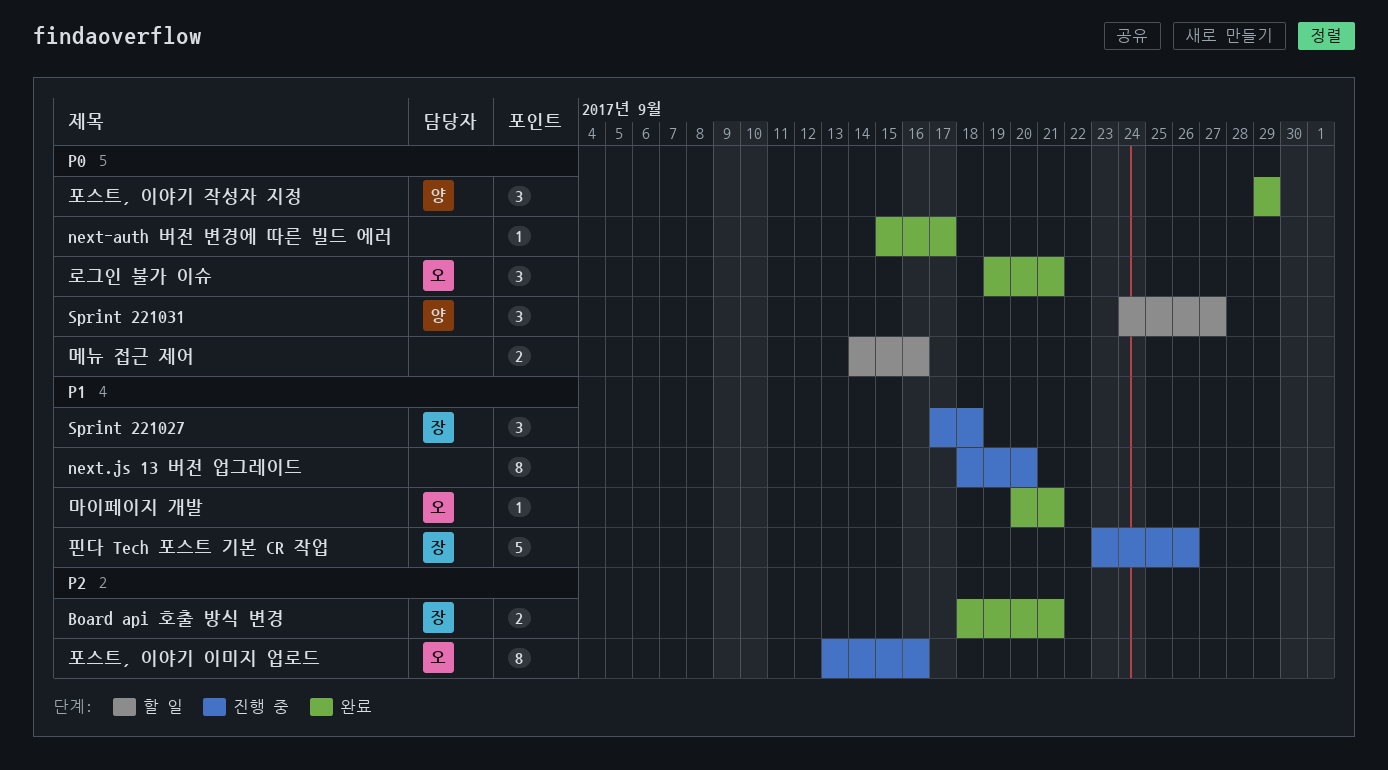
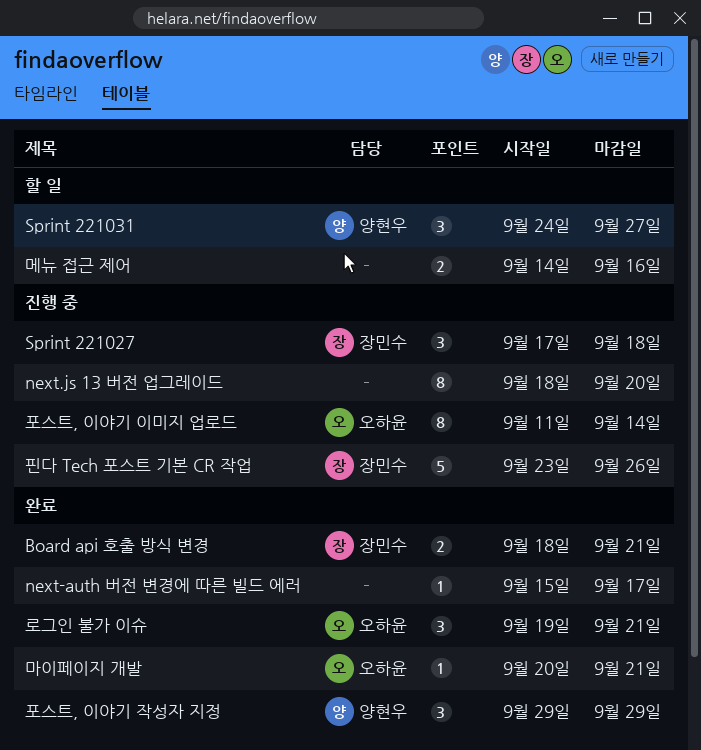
포스트, 이야기 이미지 업로드, start: Sep 13 -> Sep 11
포스트, 이야기 이미지 업로드, due: Sep 16 -> Sep 14

